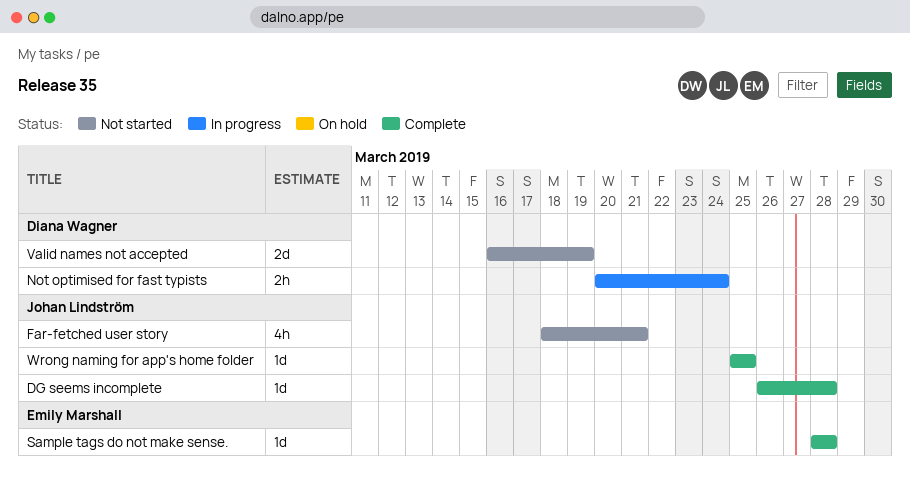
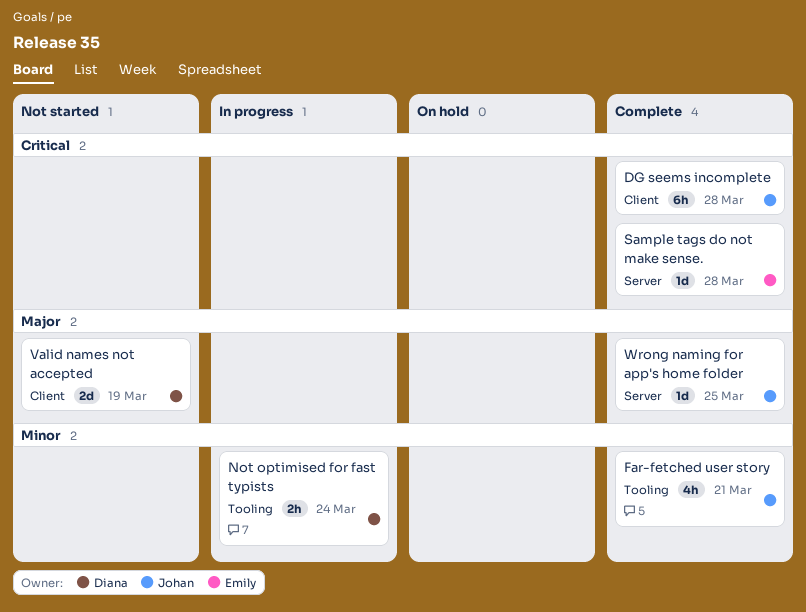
DG seems incomplete, estimate: 1d -> 6h
Far-fetched user story, status: Not started -> Complete

